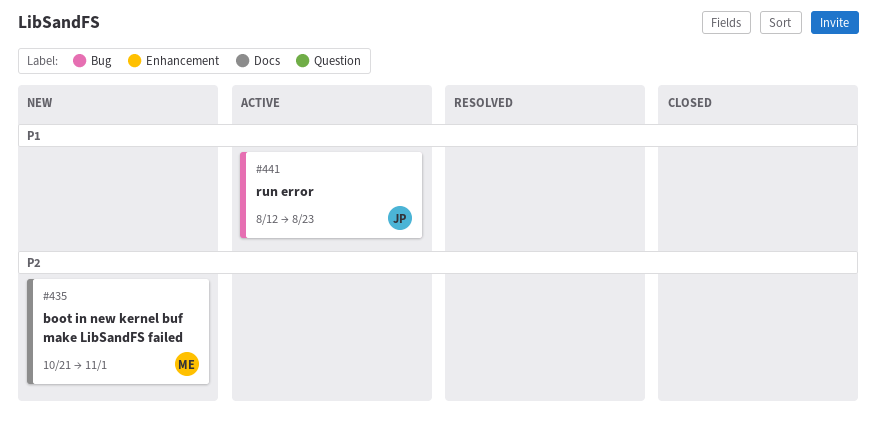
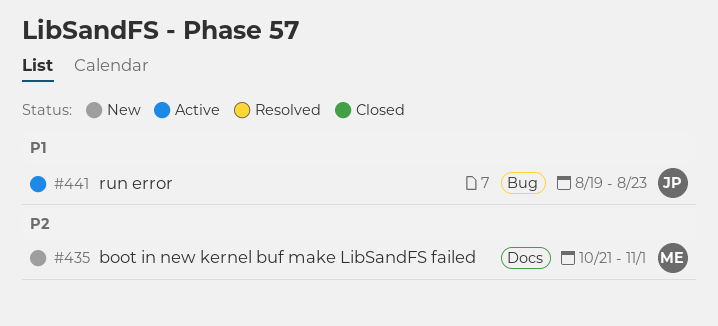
#441, start: Aug 12 -> Aug 19

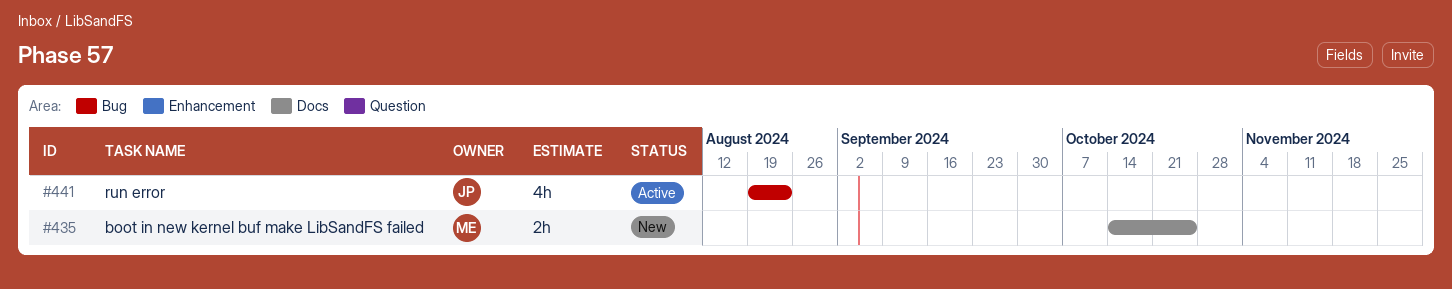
#435, start: Oct 21 -> Oct 14
#435, due: Nov 1 -> Oct 25

